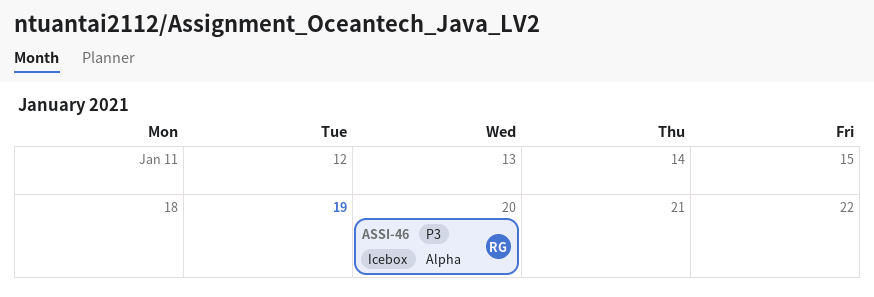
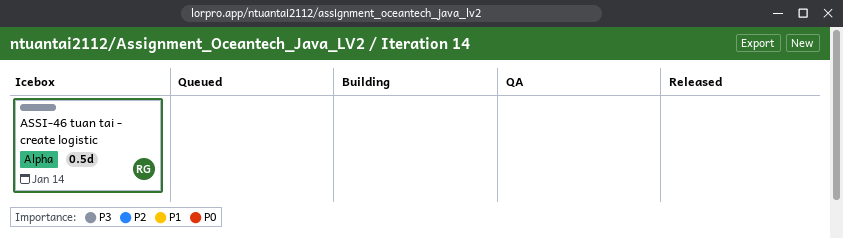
ASSI-46, due: Jan 20 -> Jan 14

